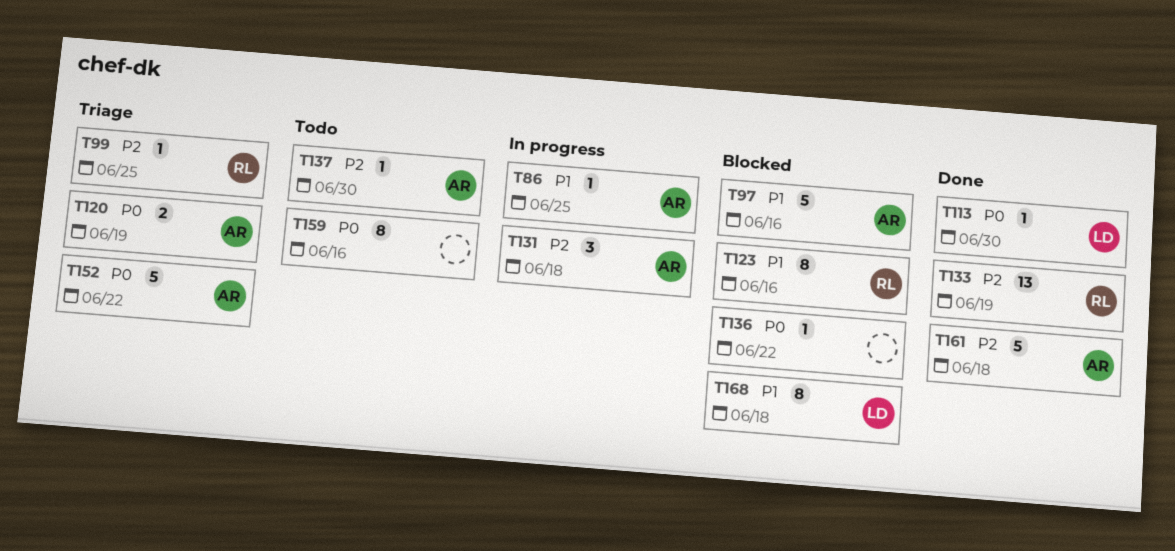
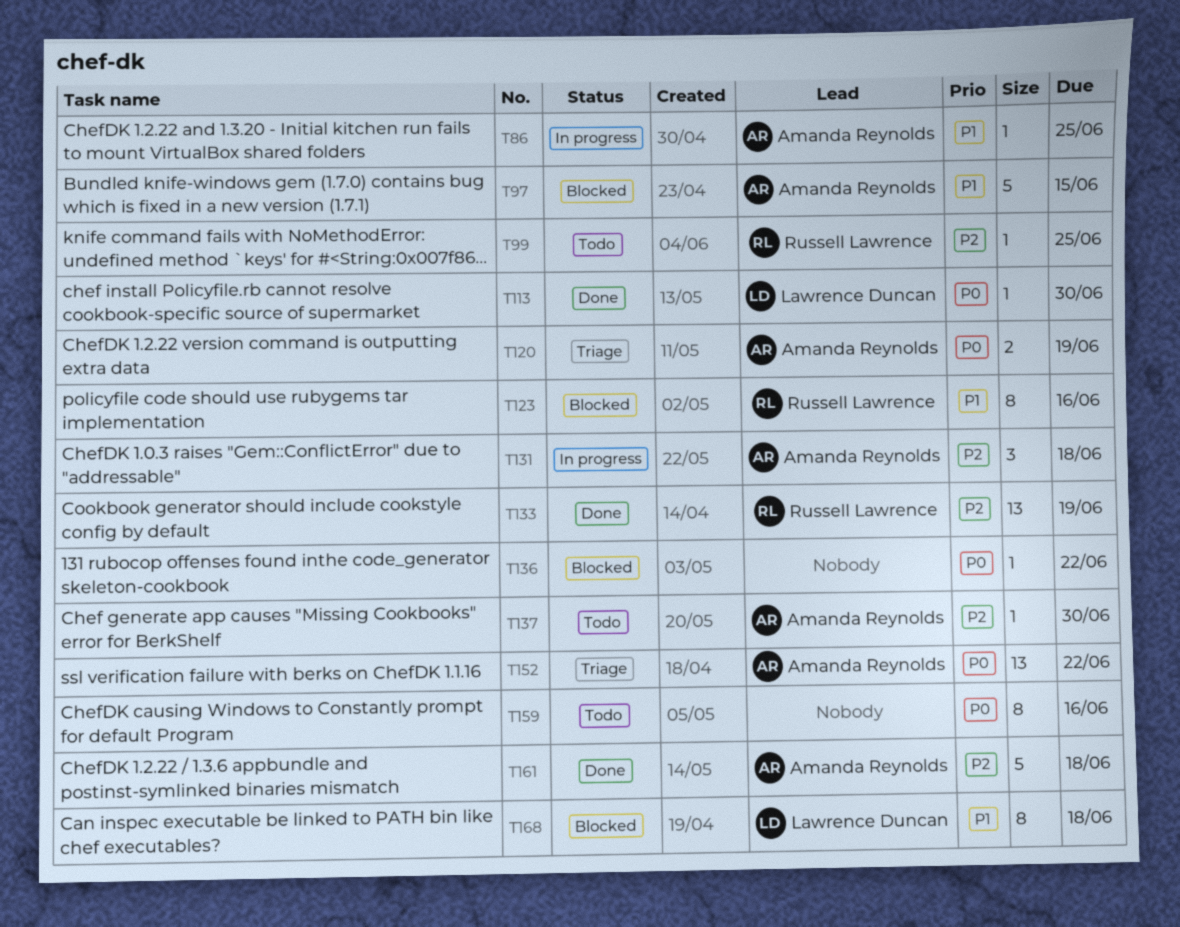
T97, due: Jun 16 -> Jun 15
T99, status: Triage -> Todo
T152, estimate: 5 -> 13

